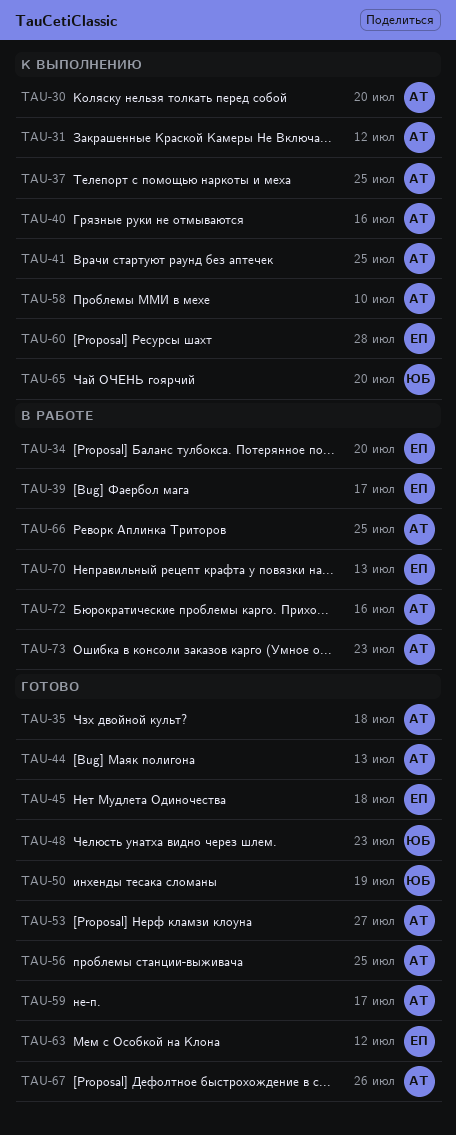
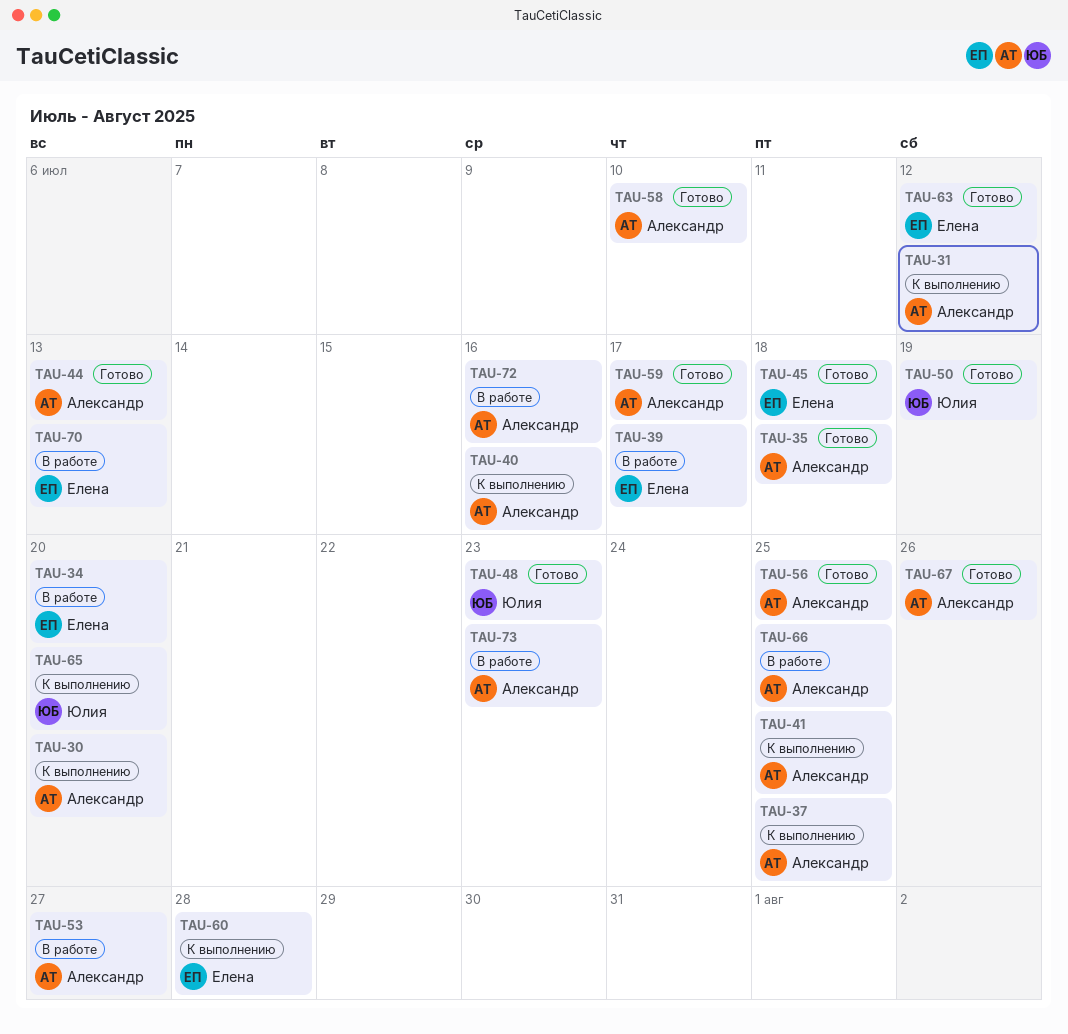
TAU-53, status: Готово -> В работе
TAU-58, status: К выполнению -> Готово

